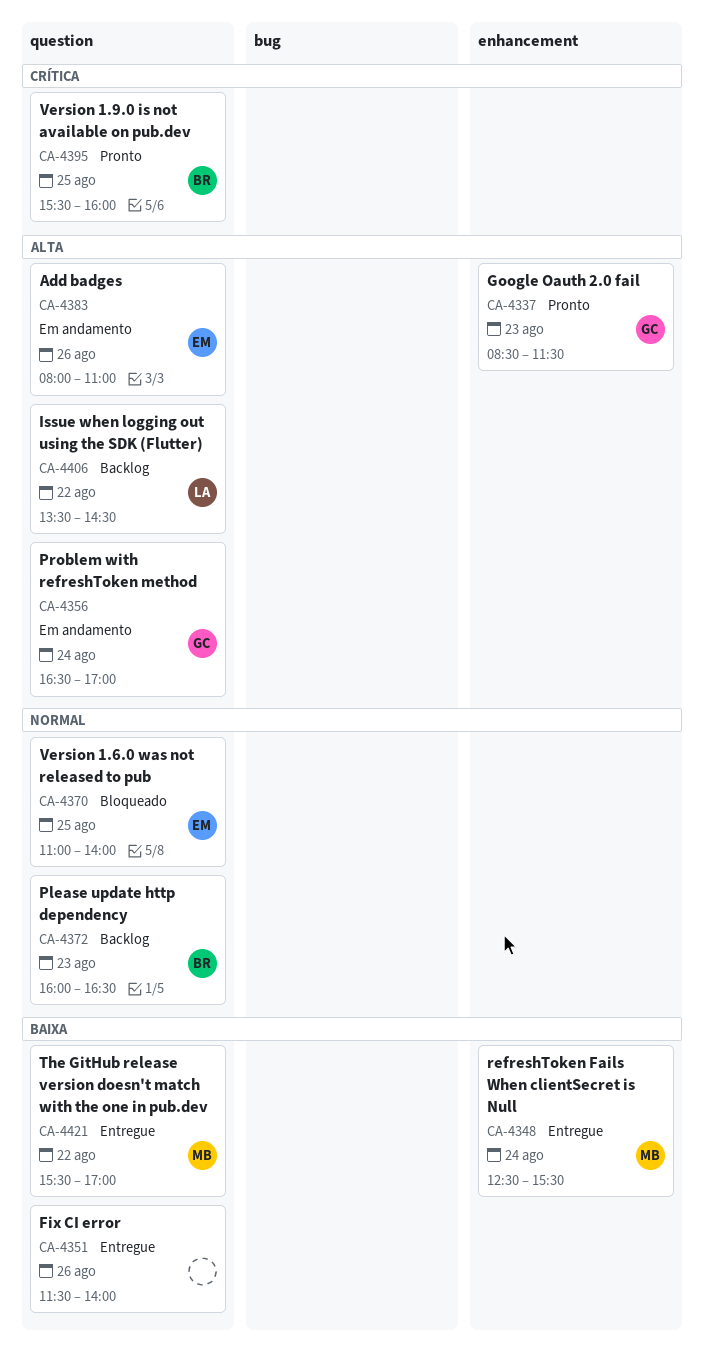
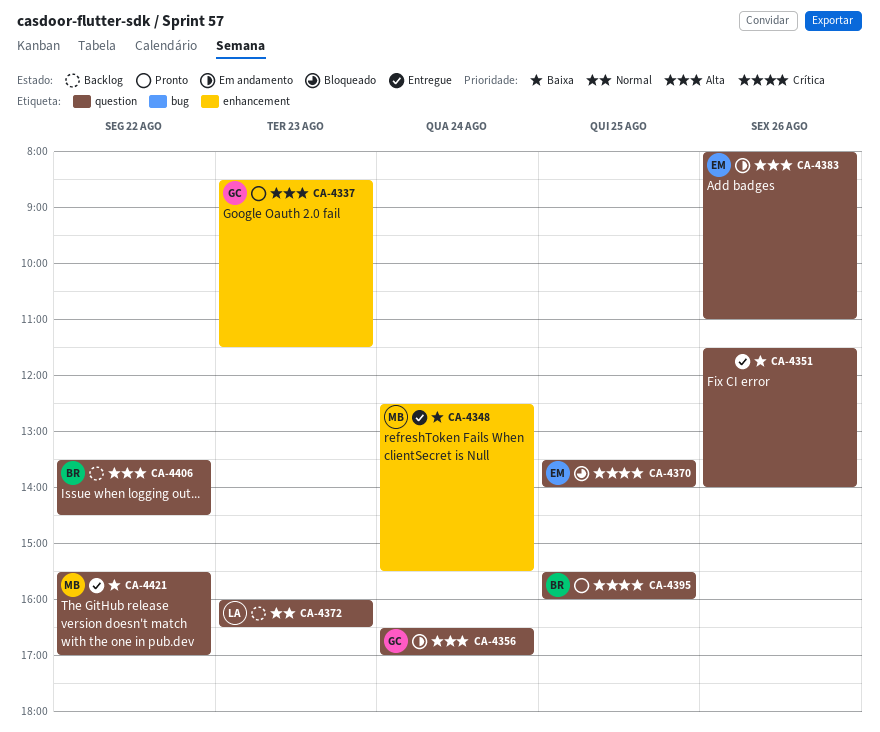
CA-4370, priority: Normal -> Crítica
CA-4370, begins: 11:00 -> 13:30
CA-4372, owner: BR -> LA
CA-4406, owner: LA -> BR

